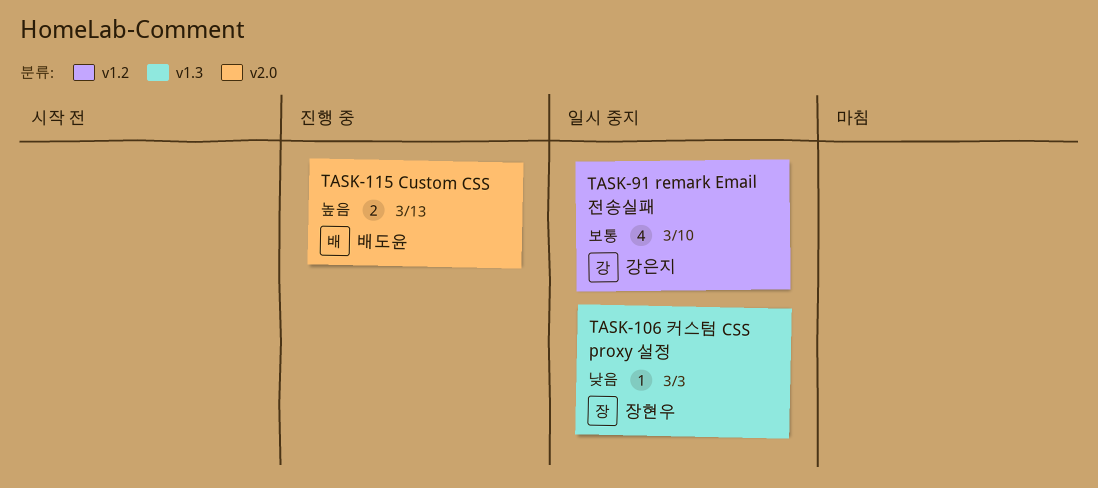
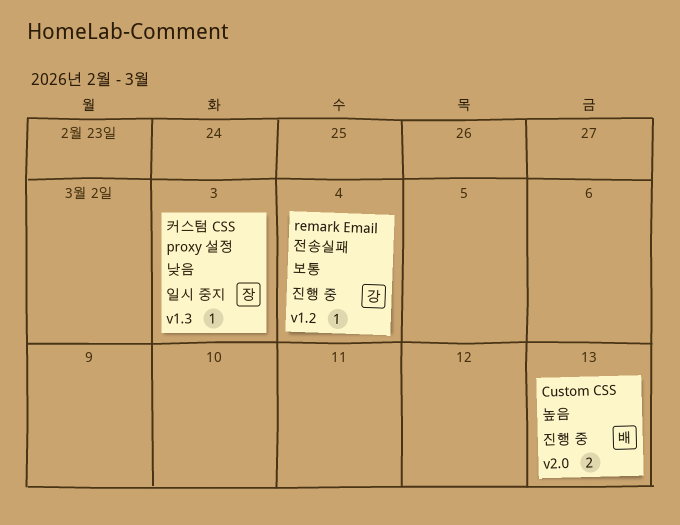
remark Email 전송실패, status: 일시 중지 -> 진행 중
remark Email 전송실패, estimate: 4 -> 1
remark Email 전송실패, due: Mar 10 -> Mar 4

